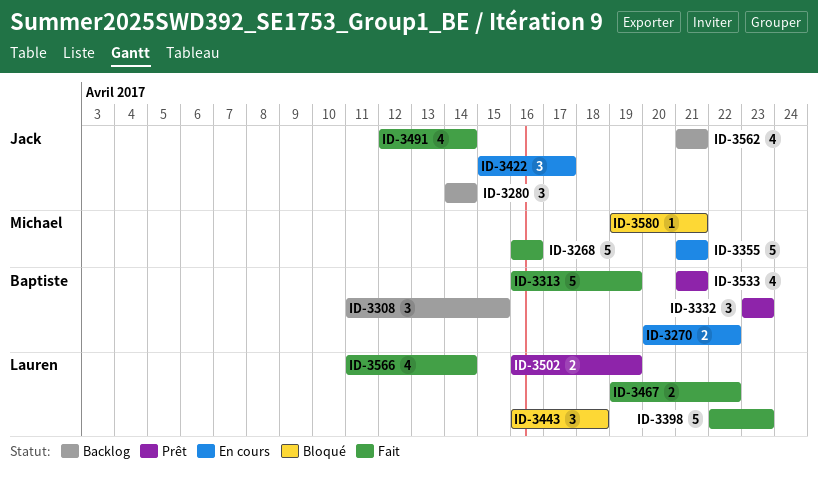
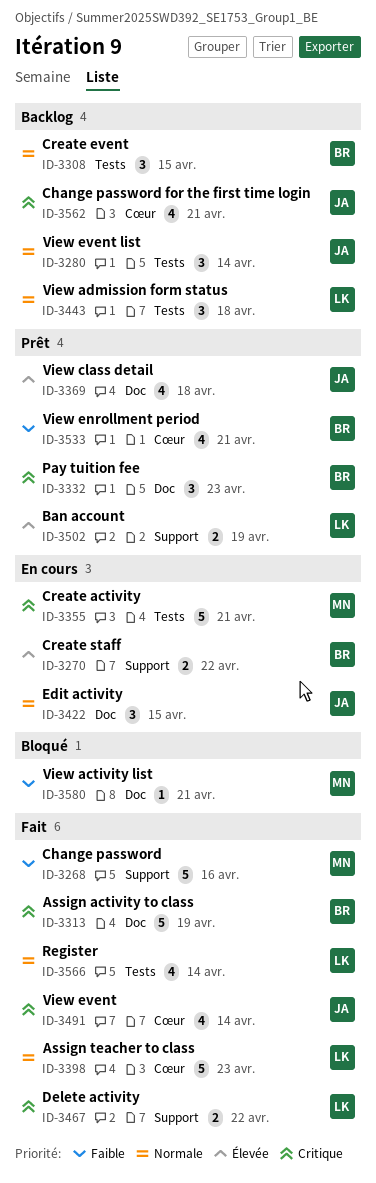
ID-3369: none -> present
ID-3422, due: Apr 17 -> Apr 15
ID-3443, status: Bloqué -> Backlog

